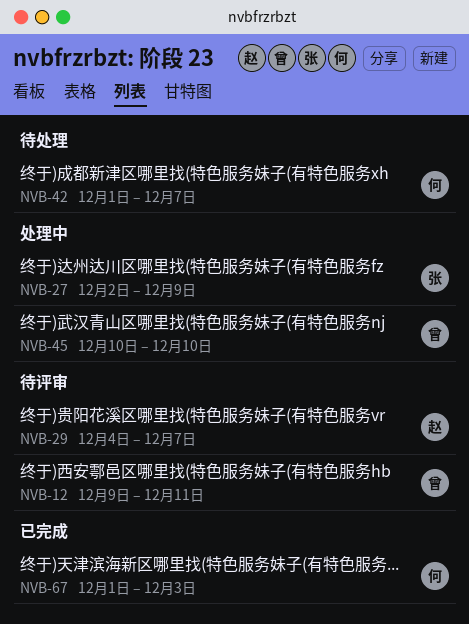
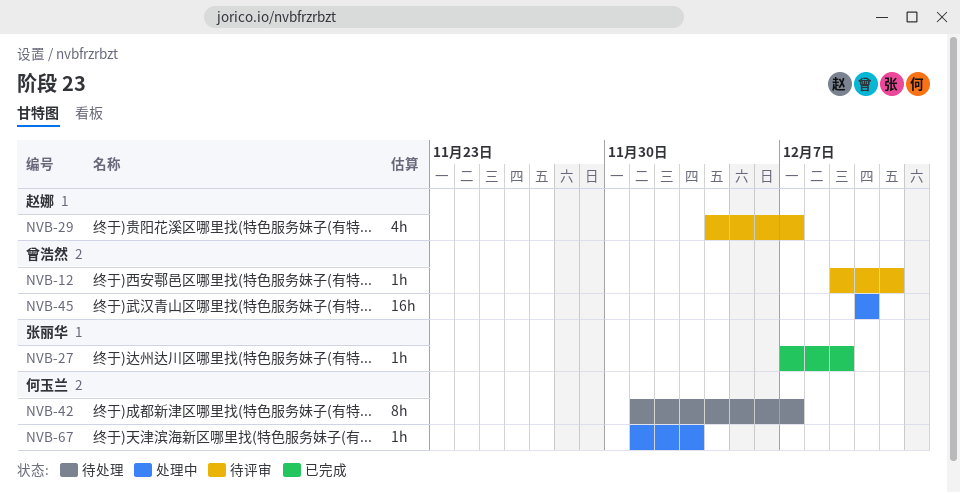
NVB-27, status: 处理中 -> 已完成
NVB-27, start: Dec 2 -> Dec 7
NVB-67, status: 已完成 -> 处理中

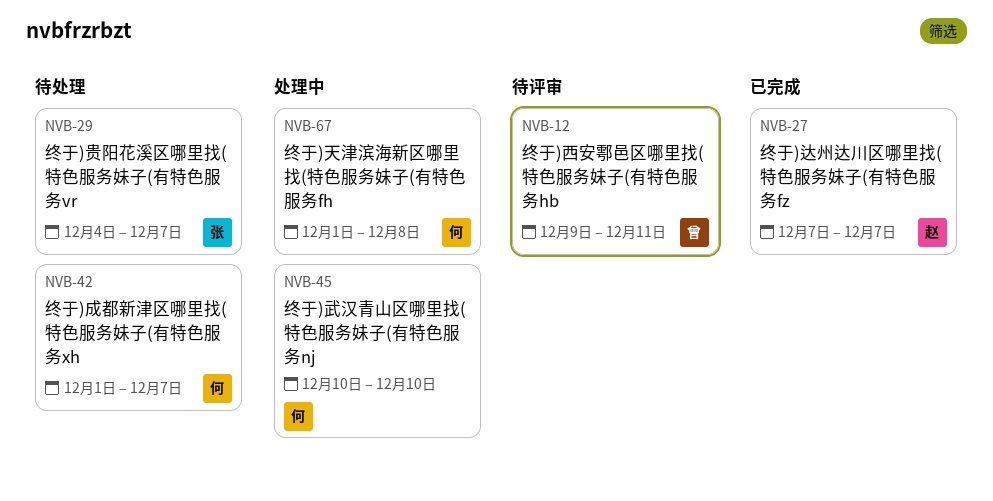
NVB-27, owner: 张丽华 -> 赵娜
NVB-27, due: Dec 9 -> Dec 7
NVB-29, status: 待评审 -> 待处理
NVB-29, owner: 赵娜 -> 张丽华
NVB-45, owner: 曾浩然 -> 何玉兰
NVB-67, due: Dec 3 -> Dec 8

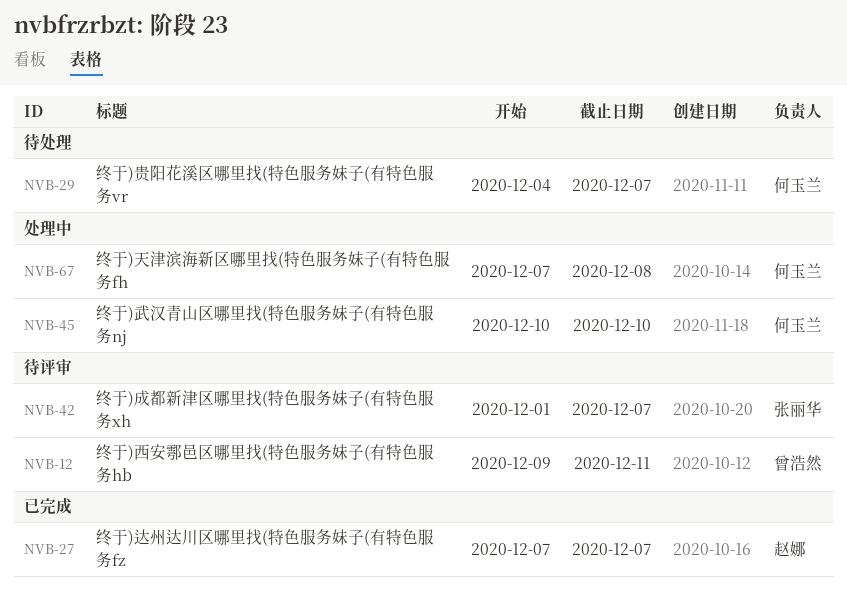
NVB-29, owner: 张丽华 -> 何玉兰
NVB-42, status: 待处理 -> 待评审
NVB-42, owner: 何玉兰 -> 张丽华
NVB-67, start: Dec 1 -> Dec 7

